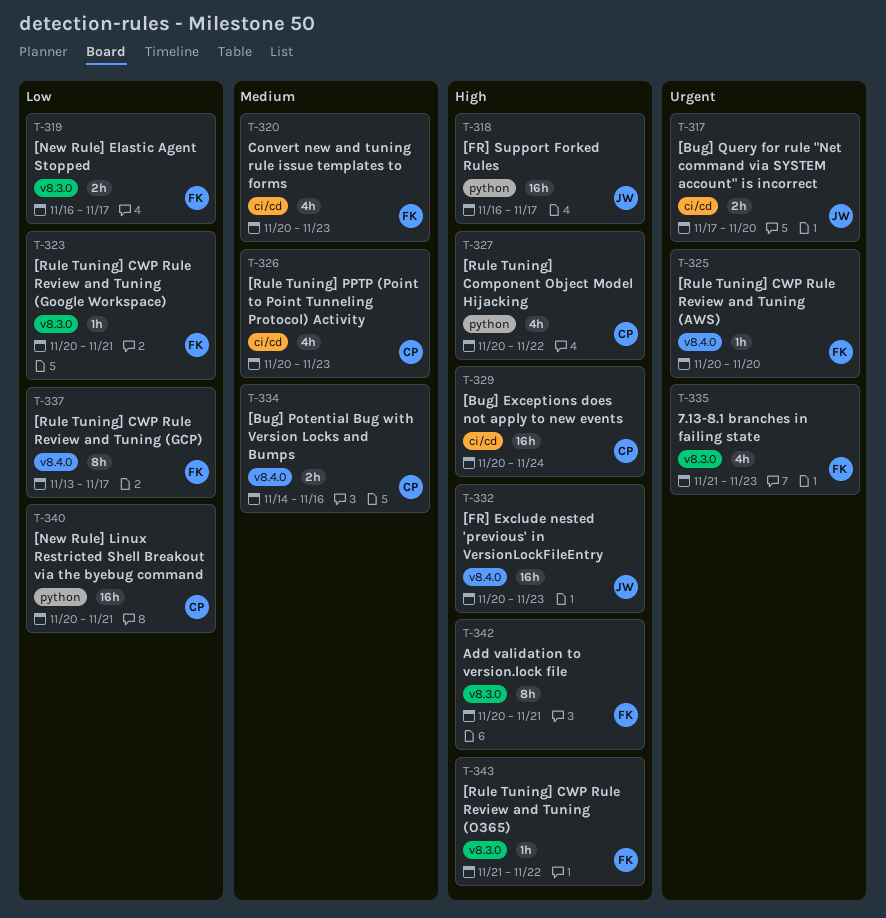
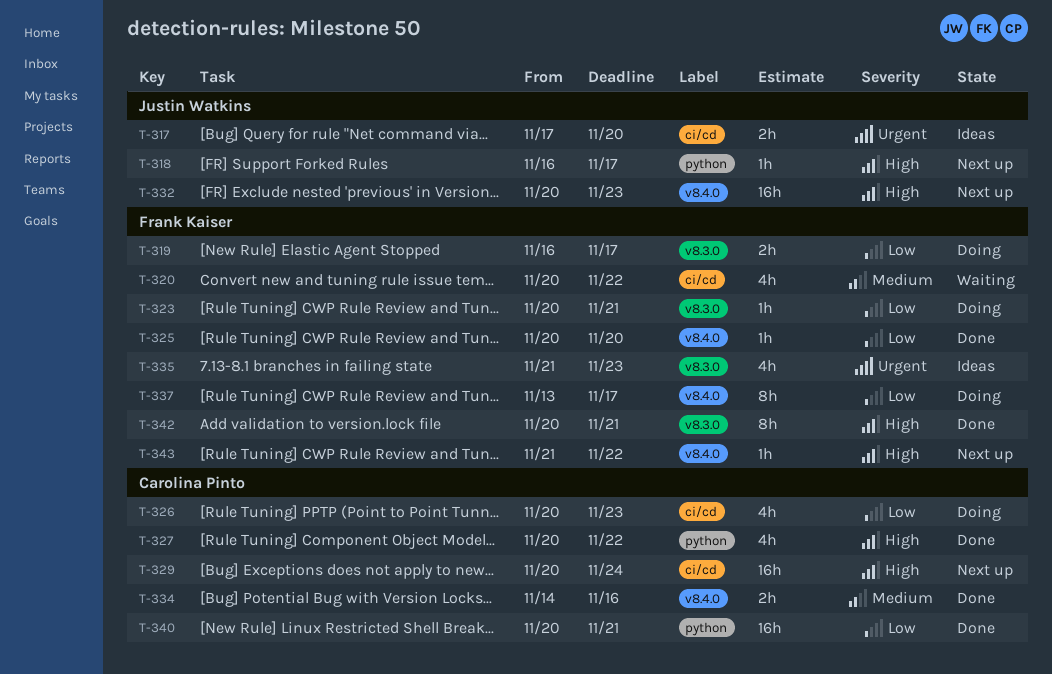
T-318, estimate: 16h -> 1h
T-320, due: Nov 23 -> Nov 22
T-325, priority: Urgent -> Low
T-326, priority: Medium -> Low
T-343, label: v8.3.0 -> v8.4.0

